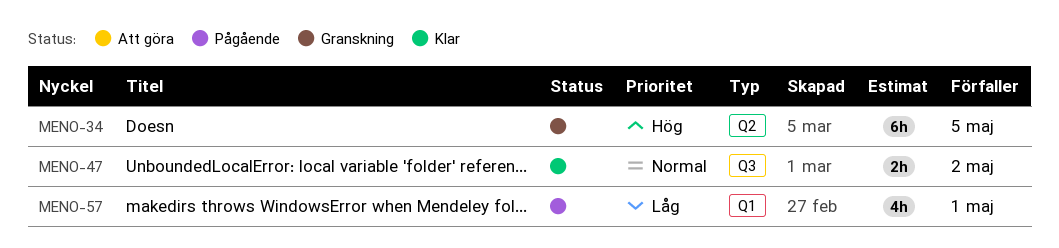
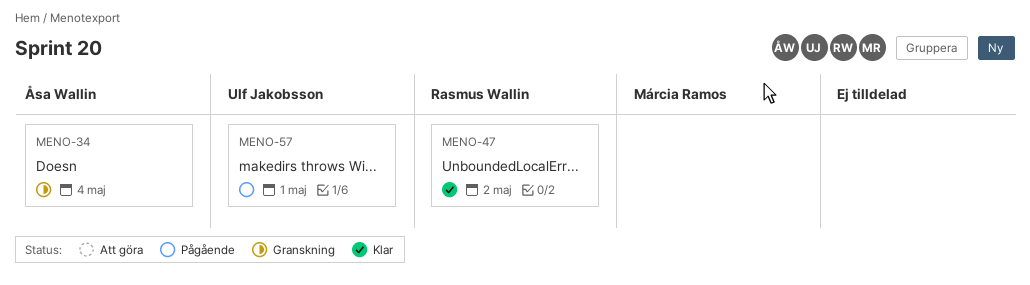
MENO-34, due: May 5 -> May 4

